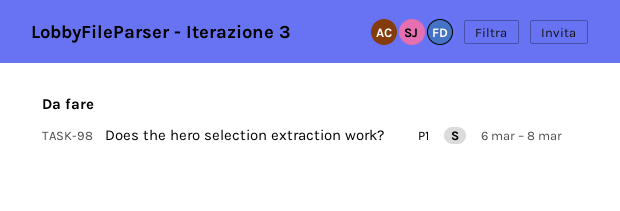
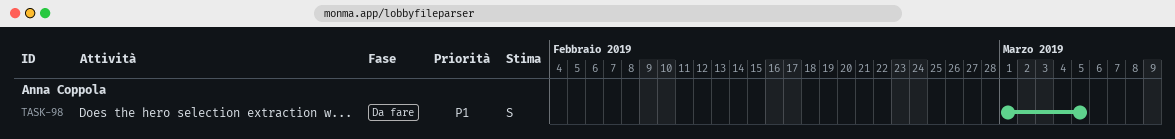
TASK-98, start: Mar 6 -> Mar 1
TASK-98, due: Mar 8 -> Mar 5

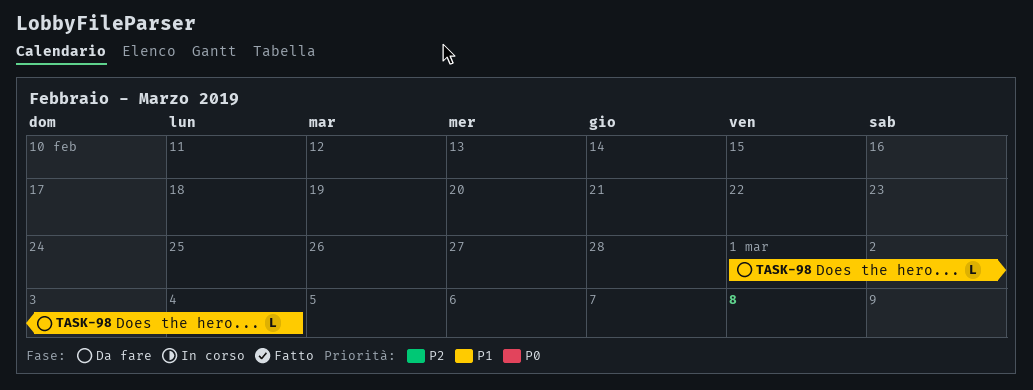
TASK-98, estimate: S -> L
TASK-98, due: Mar 5 -> Mar 4

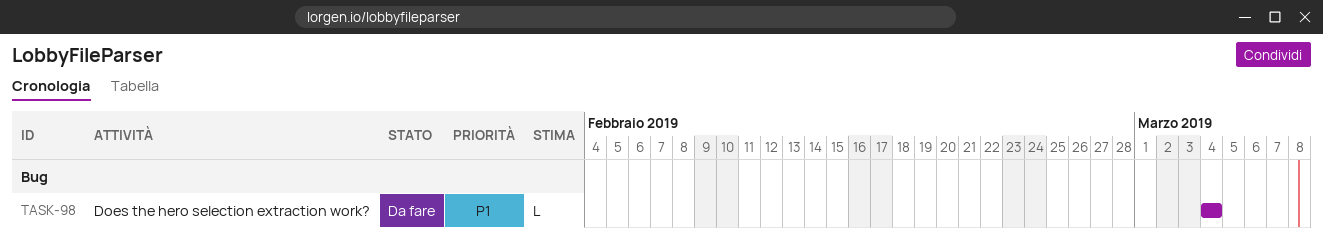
TASK-98, start: Mar 1 -> Mar 4

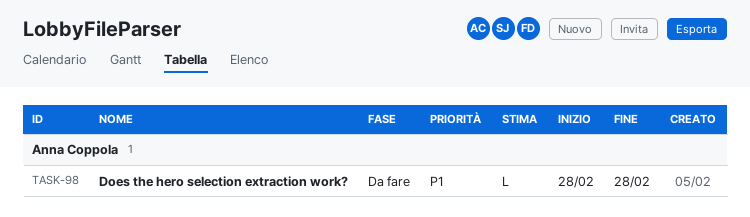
TASK-98, start: Mar 4 -> Feb 28
TASK-98, due: Mar 4 -> Feb 28

